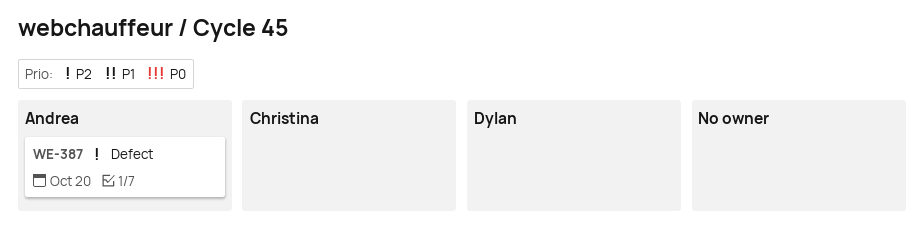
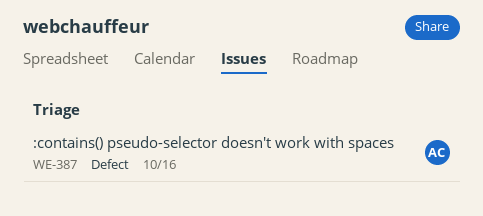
WE-387, due: Oct 20 -> Oct 16

